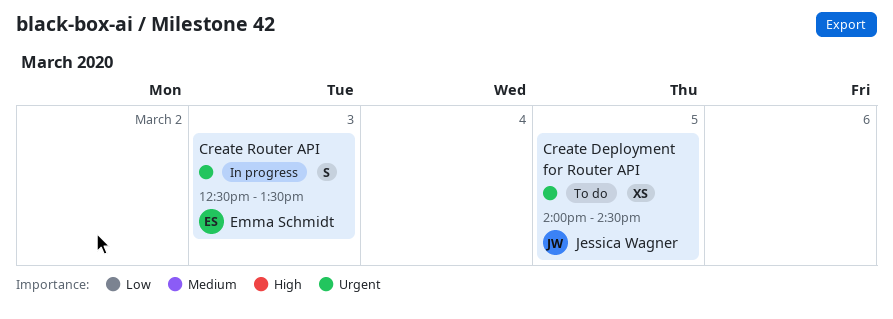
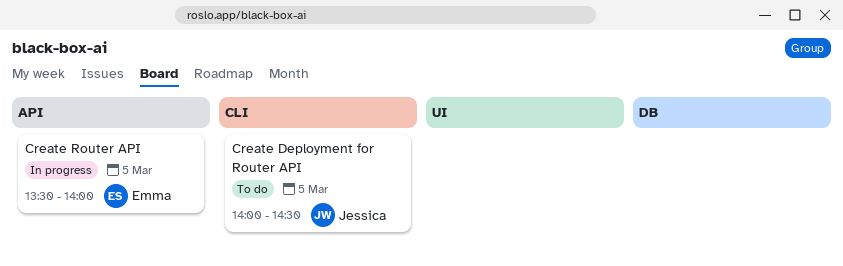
Create Router API, day: Mar 3 -> Mar 5
Create Router API, begins: 12:30 -> 13:30
Create Router API, ends: 13:30 -> 14:00

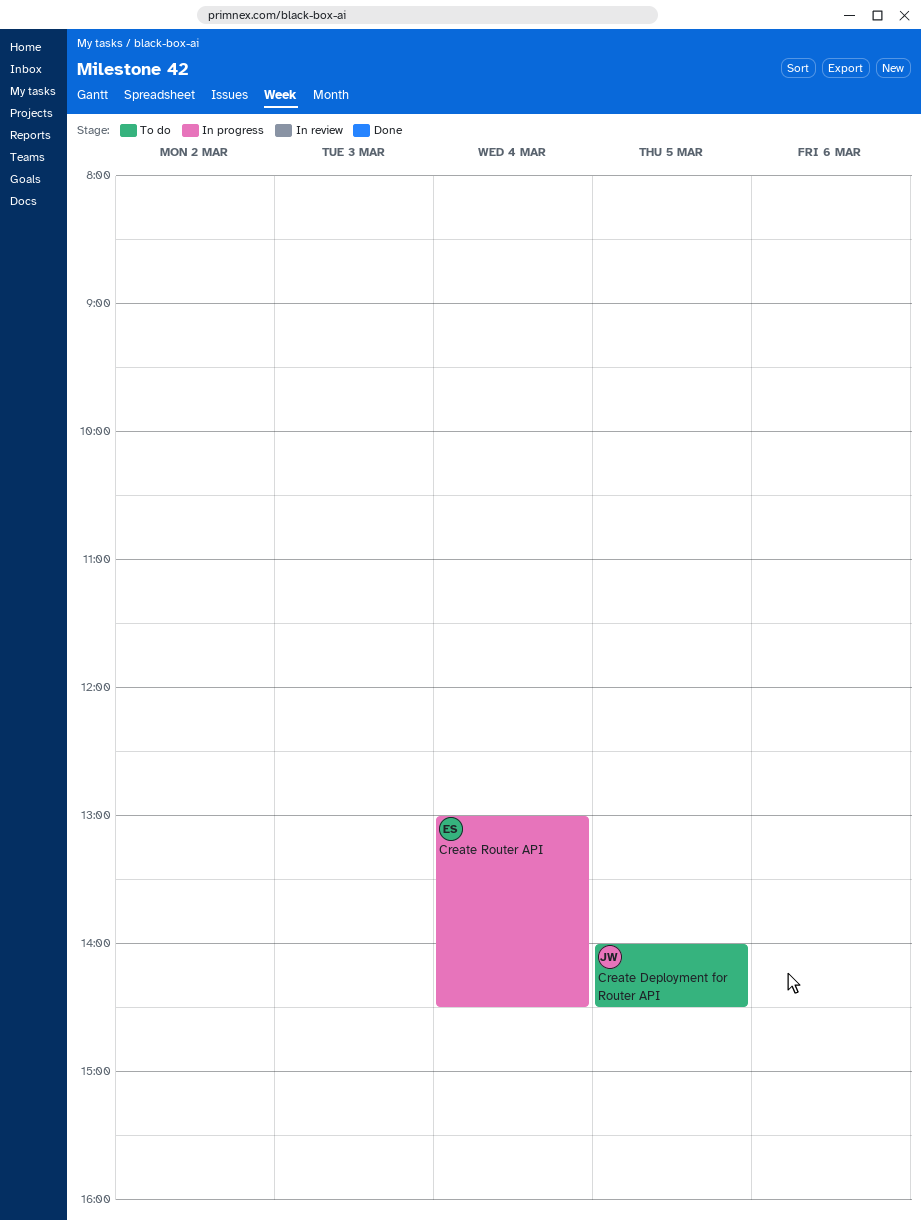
Create Router API, day: Mar 5 -> Mar 4
Create Router API, begins: 13:30 -> 13:00
Create Router API, ends: 14:00 -> 14:30

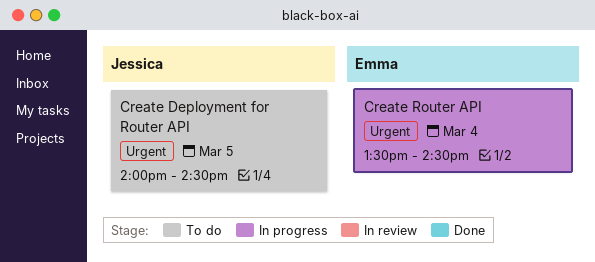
Create Router API, begins: 13:00 -> 13:30

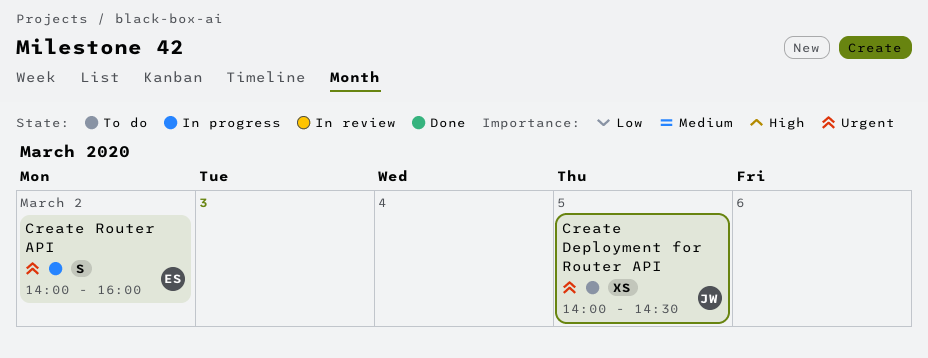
Create Router API, day: Mar 4 -> Mar 2
Create Router API, begins: 13:30 -> 14:00
Create Router API, ends: 14:30 -> 16:00

